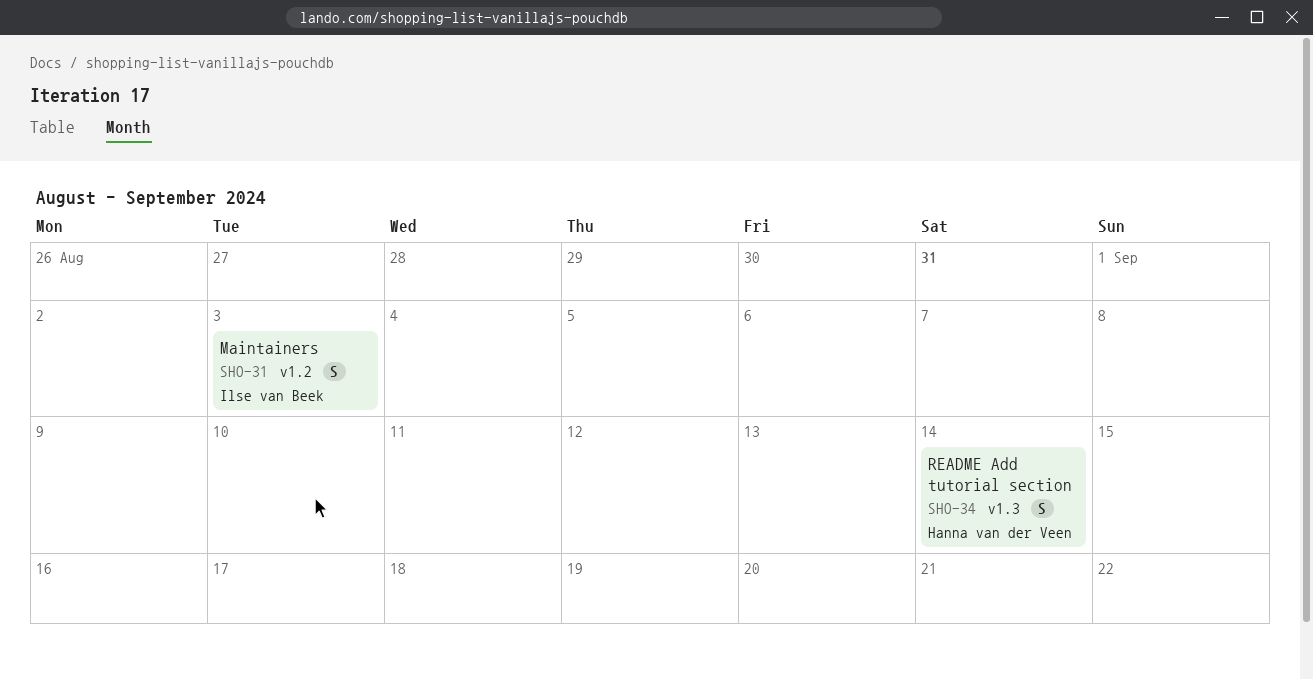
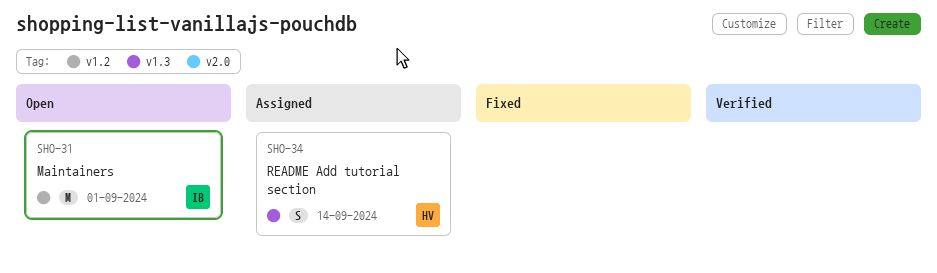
SHO-31, estimate: S -> M
SHO-31, due: Sep 3 -> Sep 1

